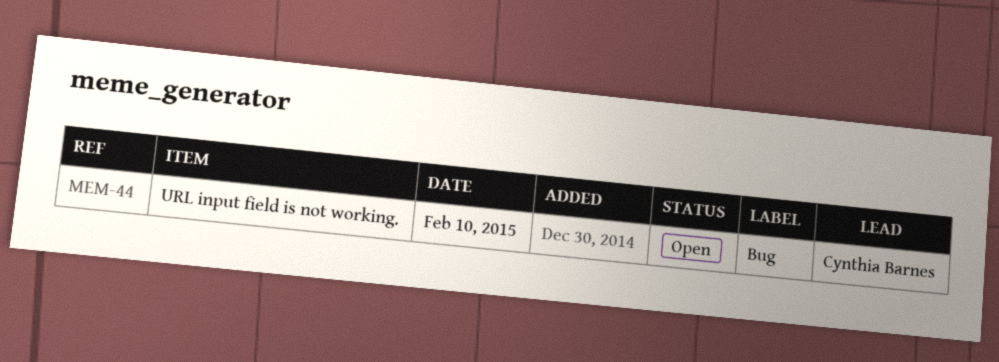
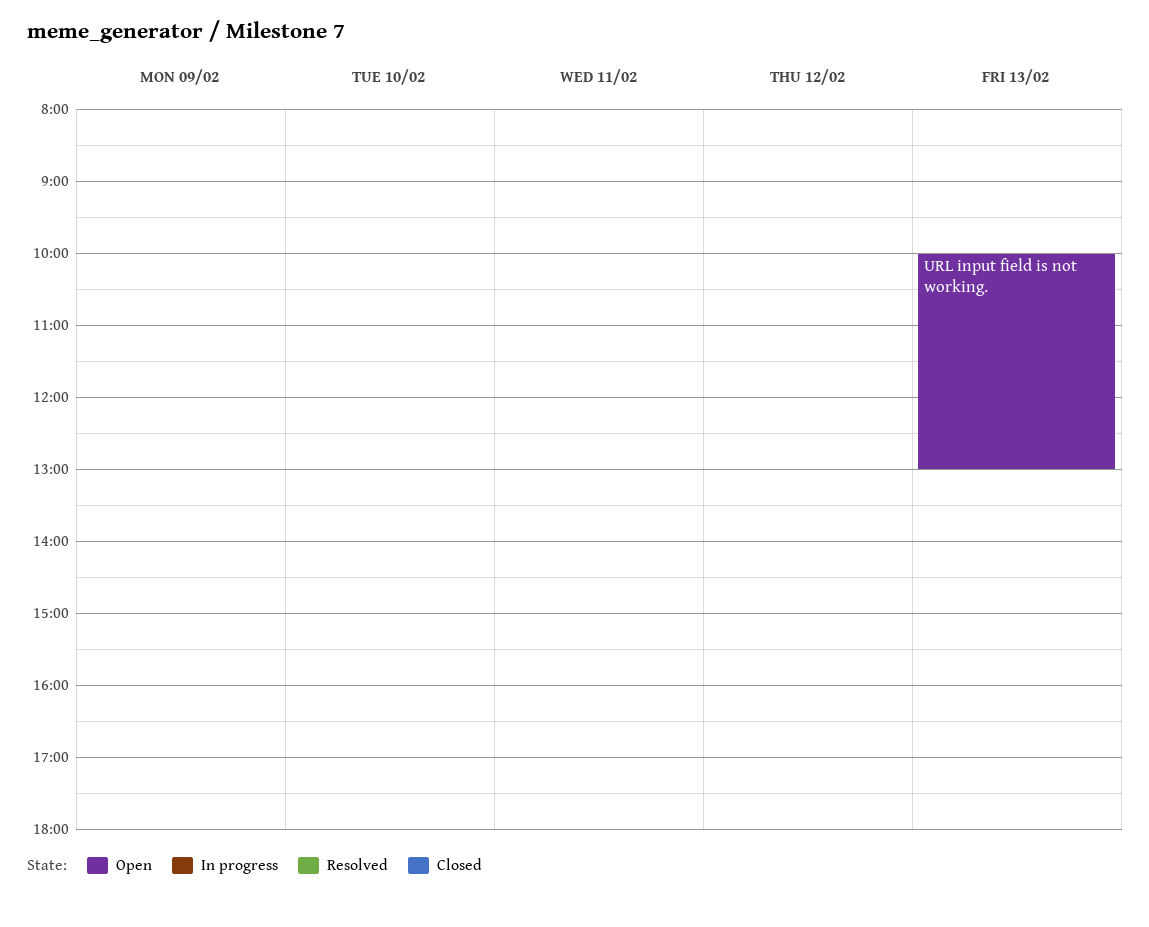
URL input field is not working., day: Feb 10 -> Feb 13

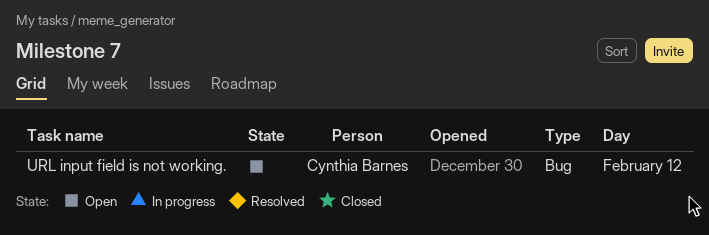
URL input field is not working., day: Feb 13 -> Feb 12

